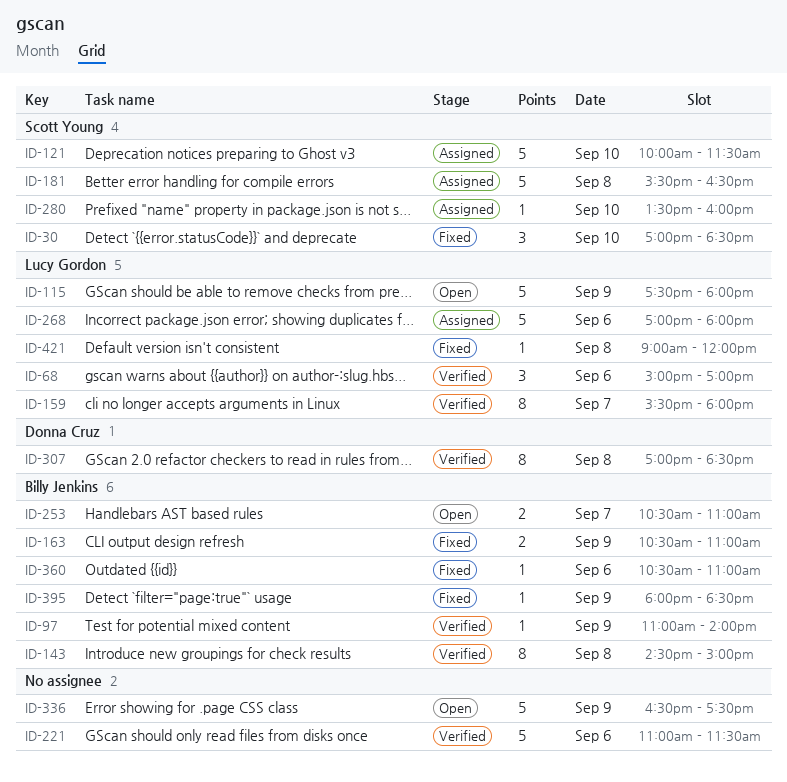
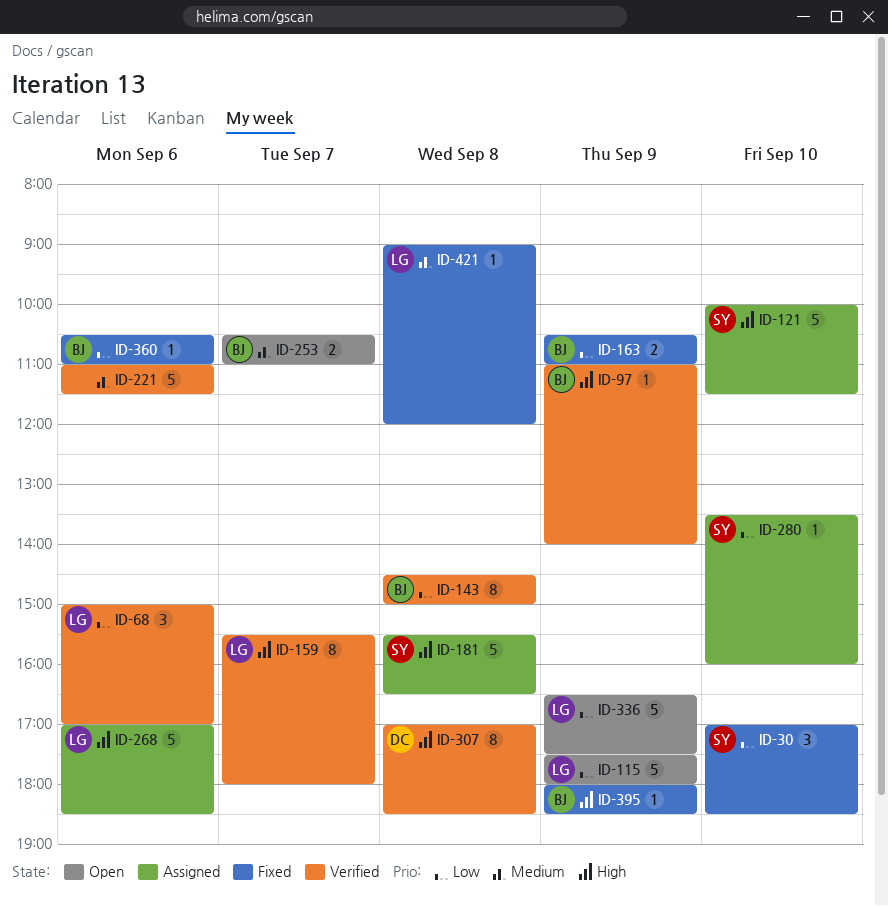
ID-268, ends: 18:00 -> 18:30
ID-336, owner: none -> Lucy Gordon

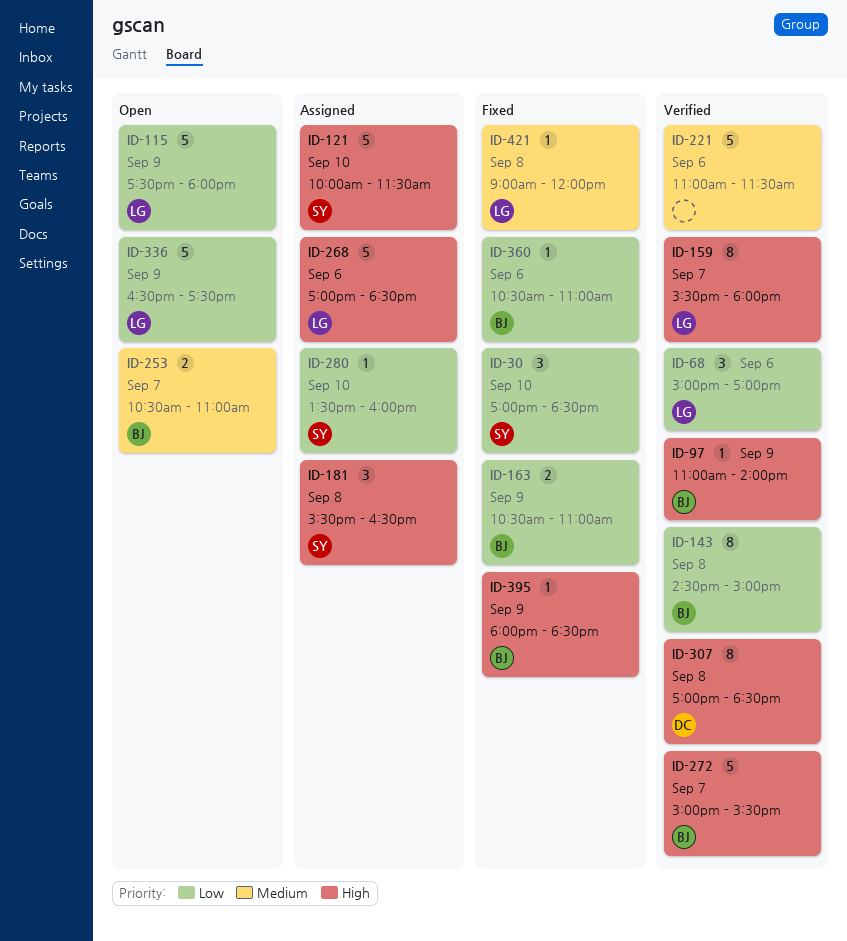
ID-181, estimate: 5 -> 3
ID-272: none -> present

